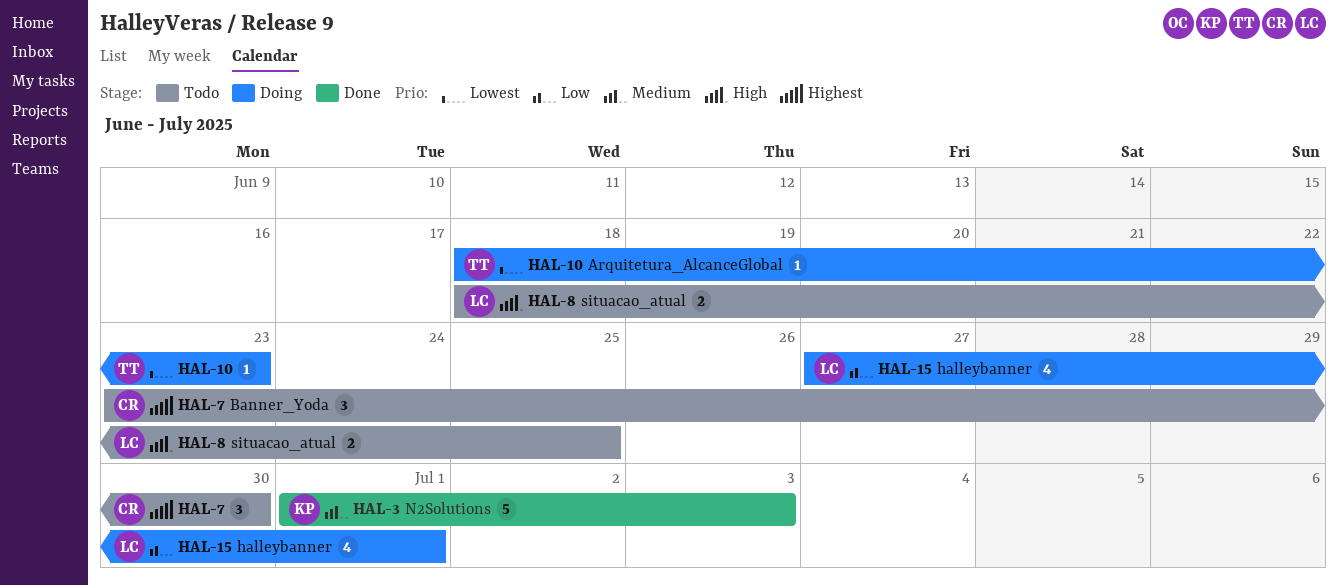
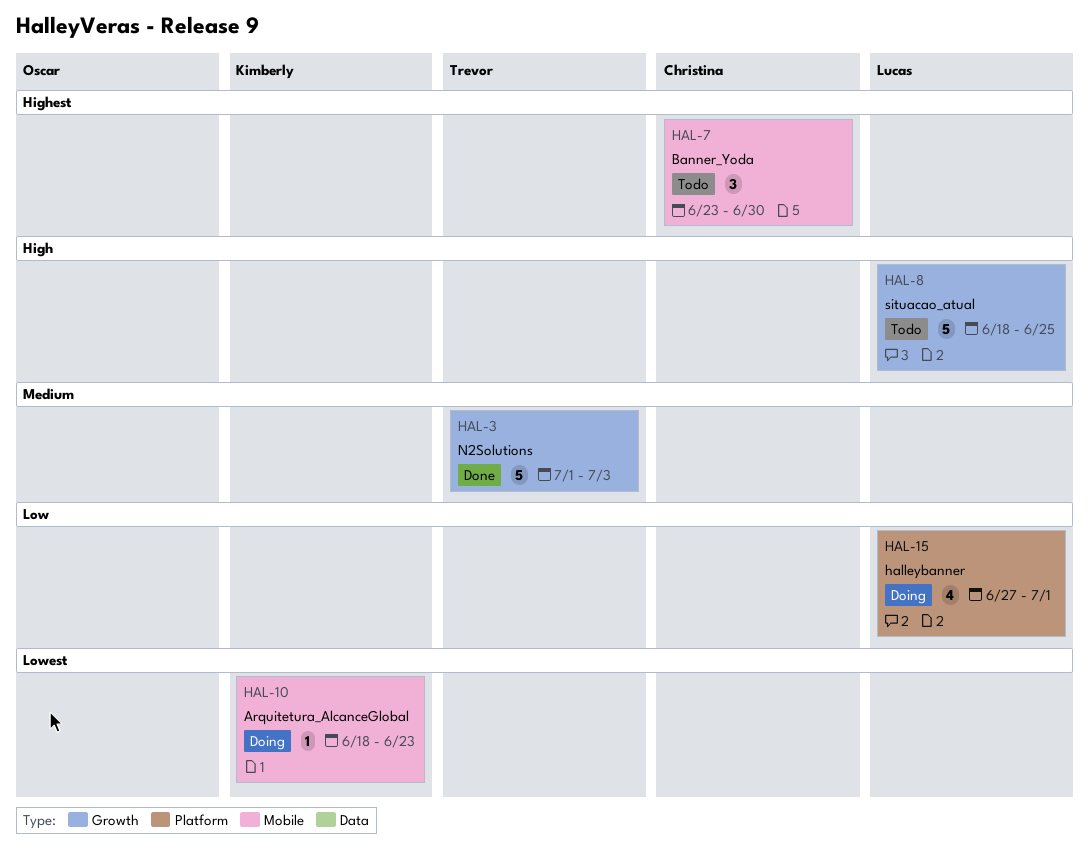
HAL-3, owner: Kimberly -> Trevor
HAL-8, estimate: 2 -> 5
HAL-10, owner: Trevor -> Kimberly

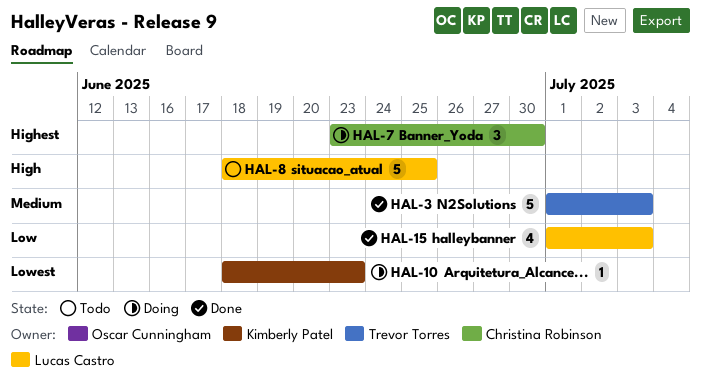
HAL-7, status: Todo -> Doing
HAL-15, status: Doing -> Done
HAL-15, start: Jun 27 -> Jul 1
HAL-15, due: Jul 1 -> Jul 3

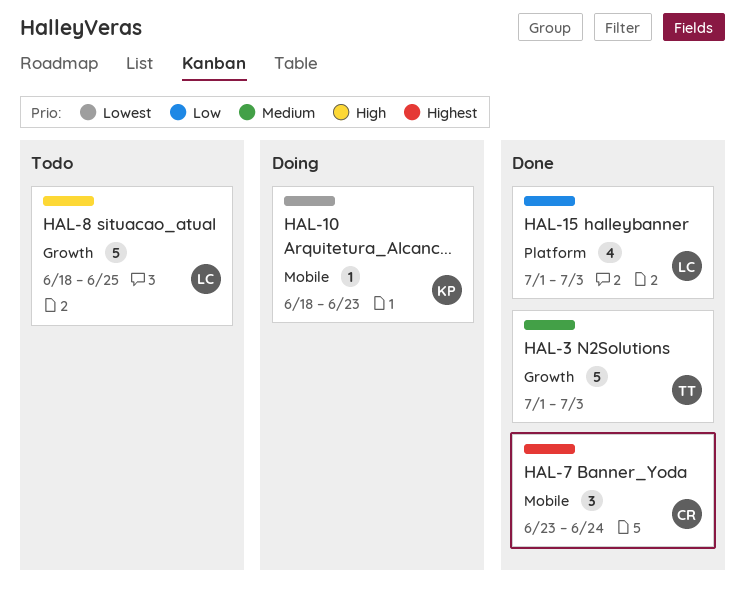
HAL-7, status: Doing -> Done
HAL-7, due: Jun 30 -> Jun 24

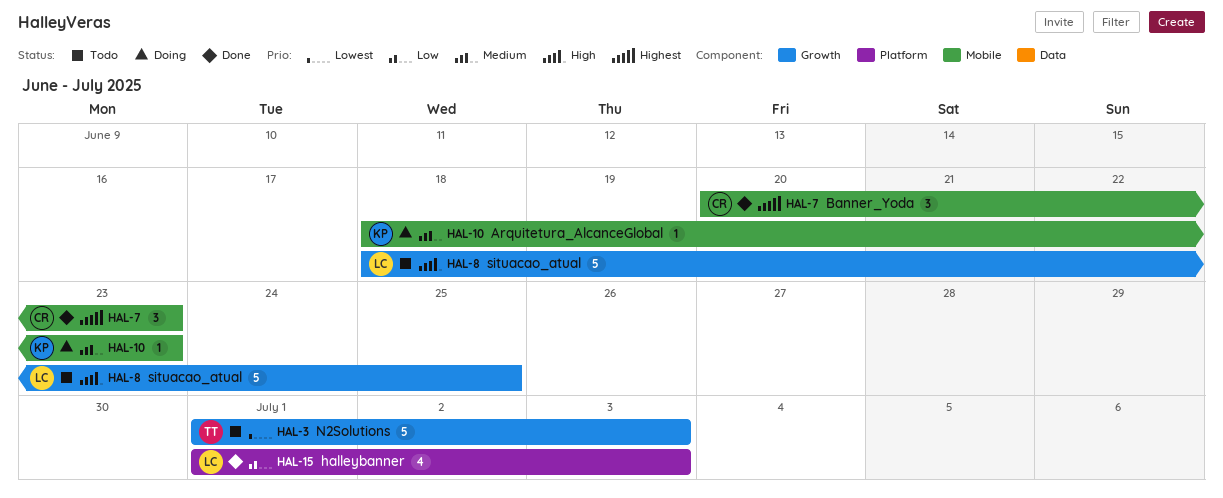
HAL-3, status: Done -> Todo
HAL-3, priority: Medium -> Lowest
HAL-7, start: Jun 23 -> Jun 20
HAL-7, due: Jun 24 -> Jun 23
HAL-10, priority: Lowest -> Medium

